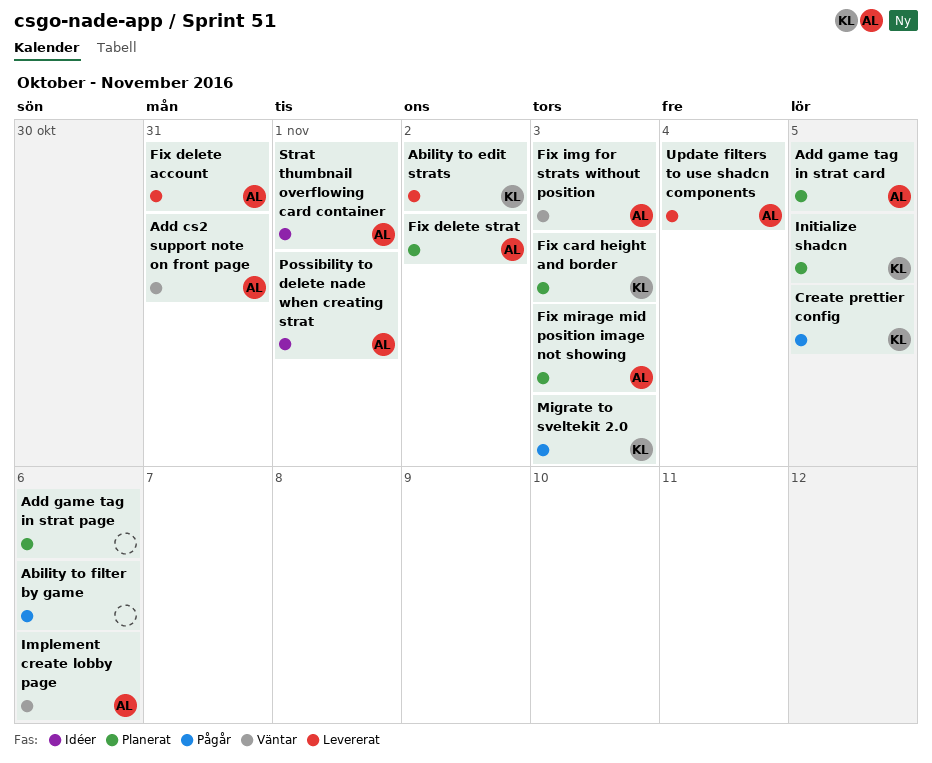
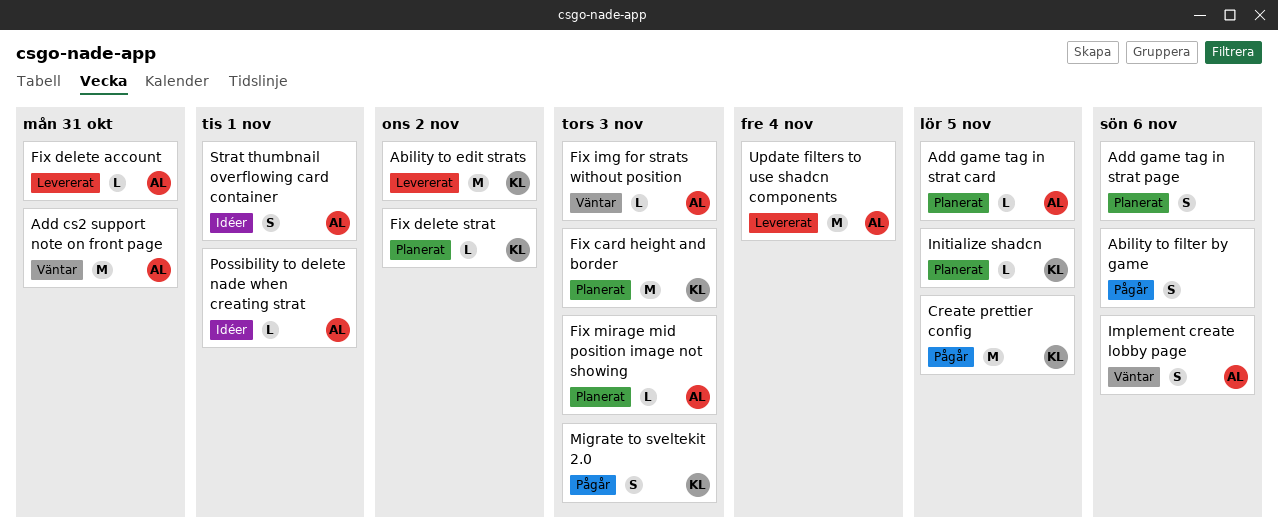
Fix delete strat, owner: AL -> KL

